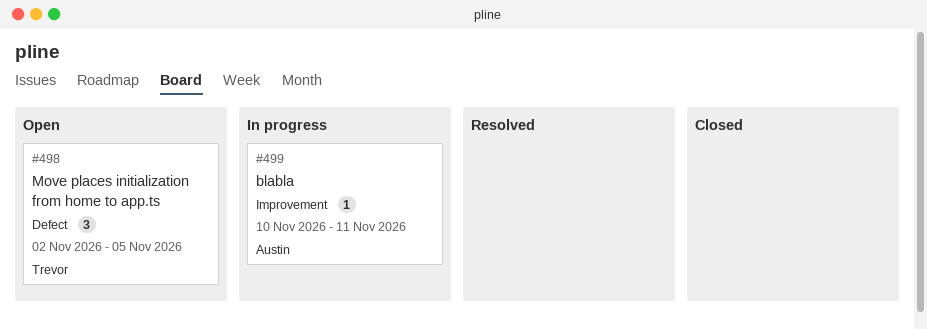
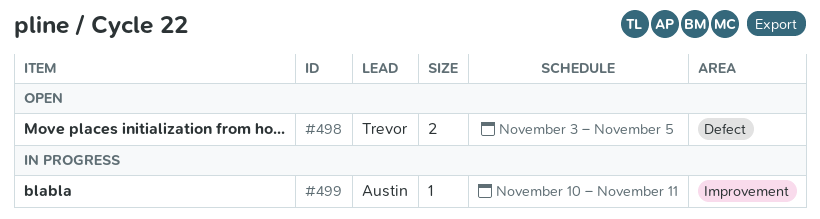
#498, estimate: 3 -> 2
#498, start: Nov 2 -> Nov 3

